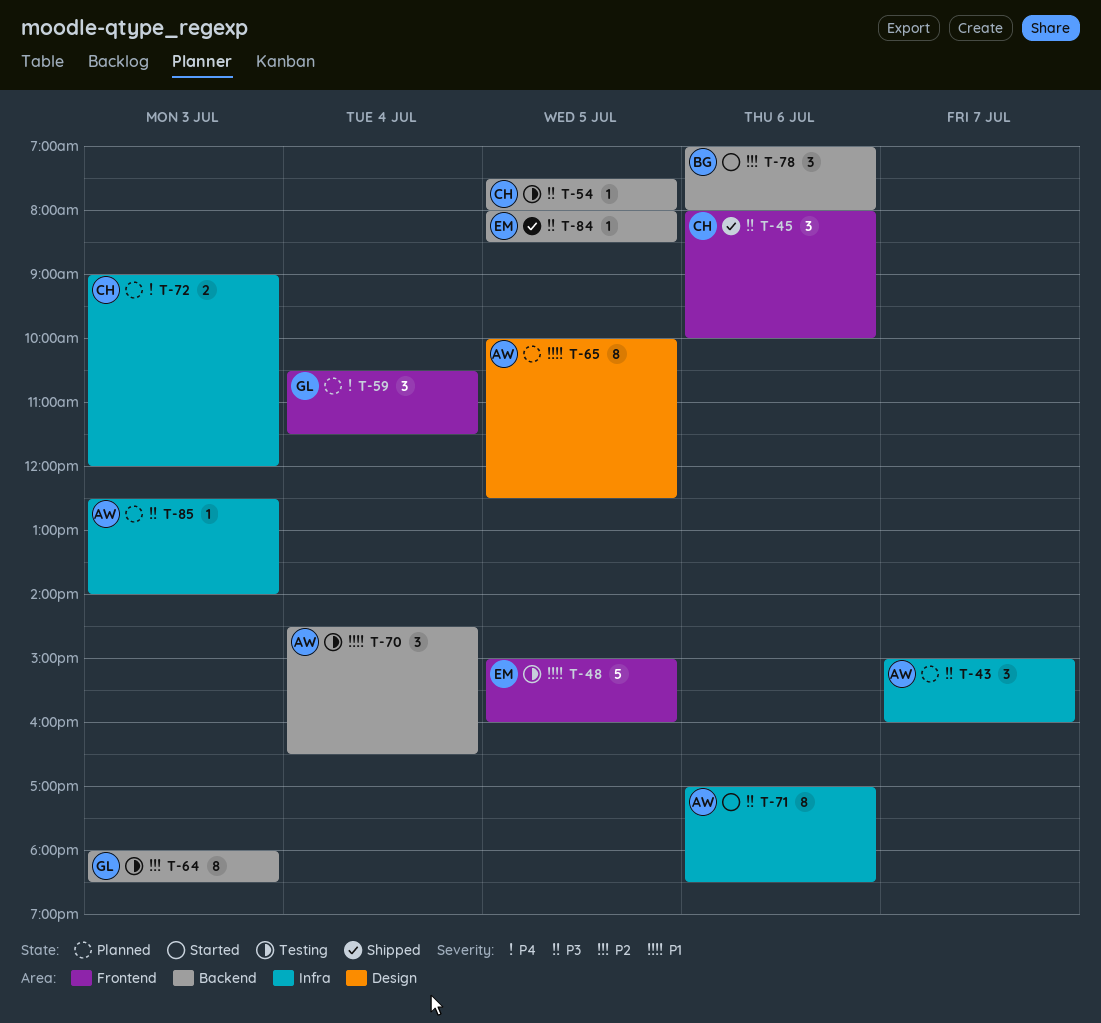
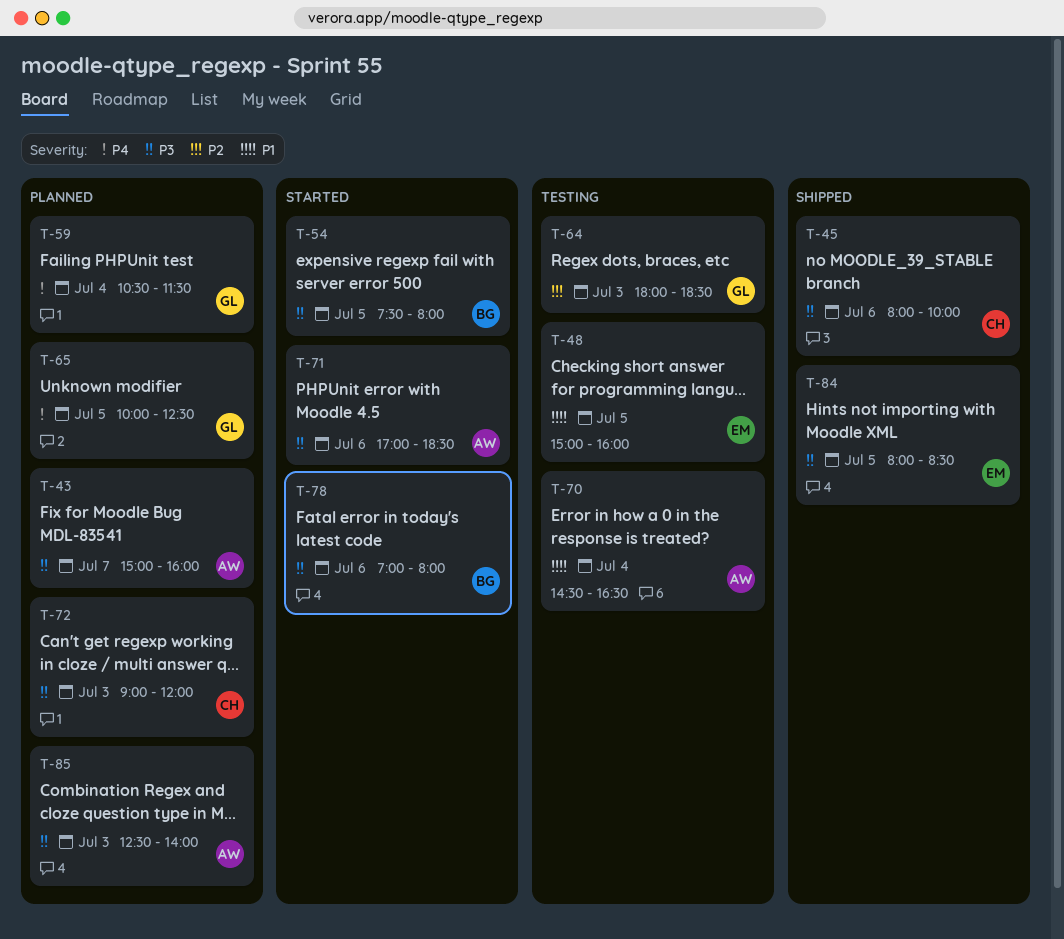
T-54, status: Testing -> Started
T-54, owner: CH -> BG
T-65, owner: AW -> GL
T-65, priority: P1 -> P4
T-72, priority: P4 -> P3
T-78, priority: P2 -> P3

